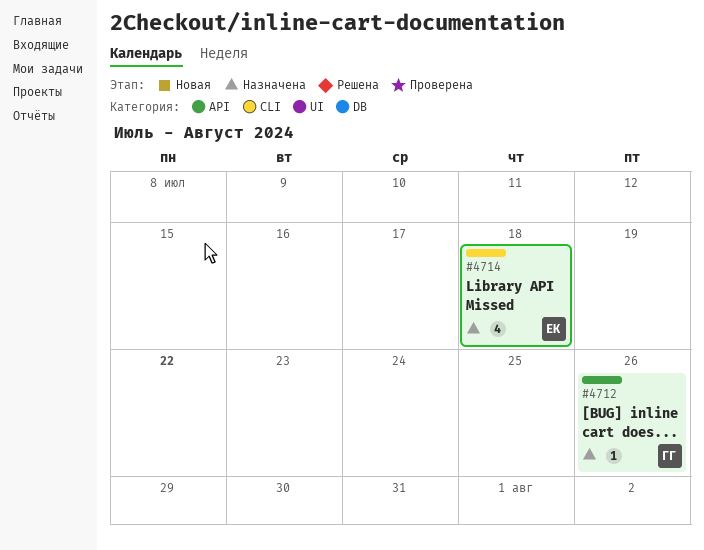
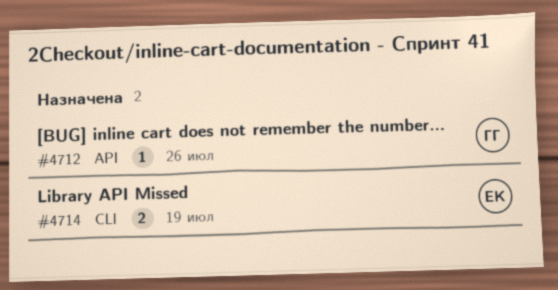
#4714, estimate: 4 -> 2
#4714, due: Jul 18 -> Jul 19

